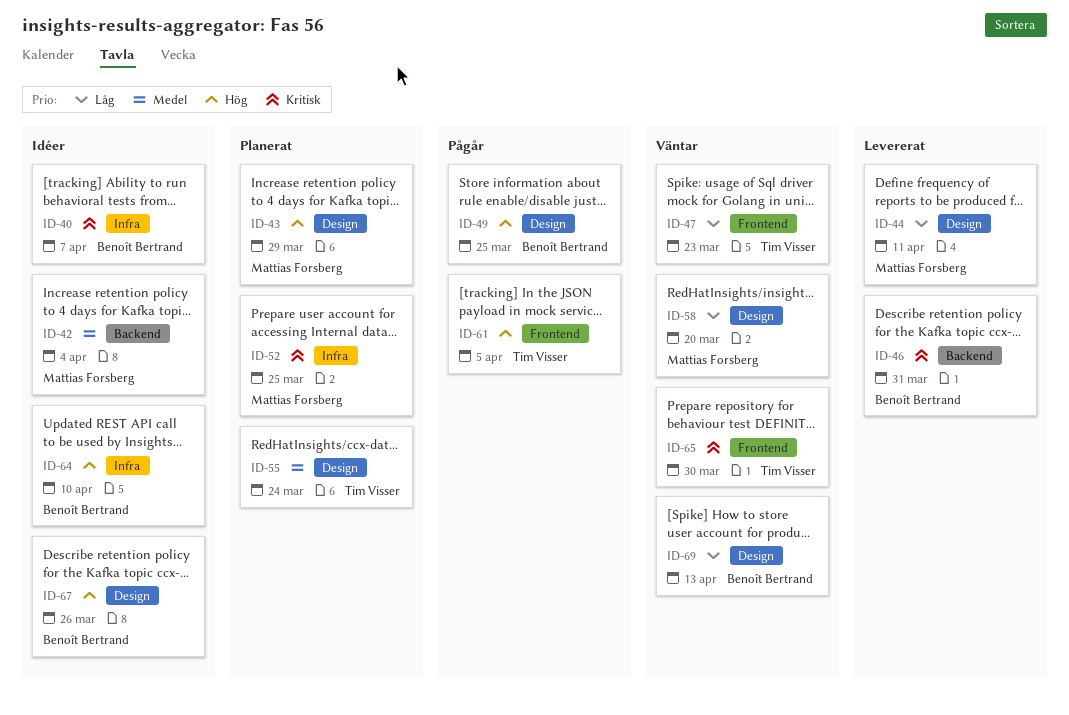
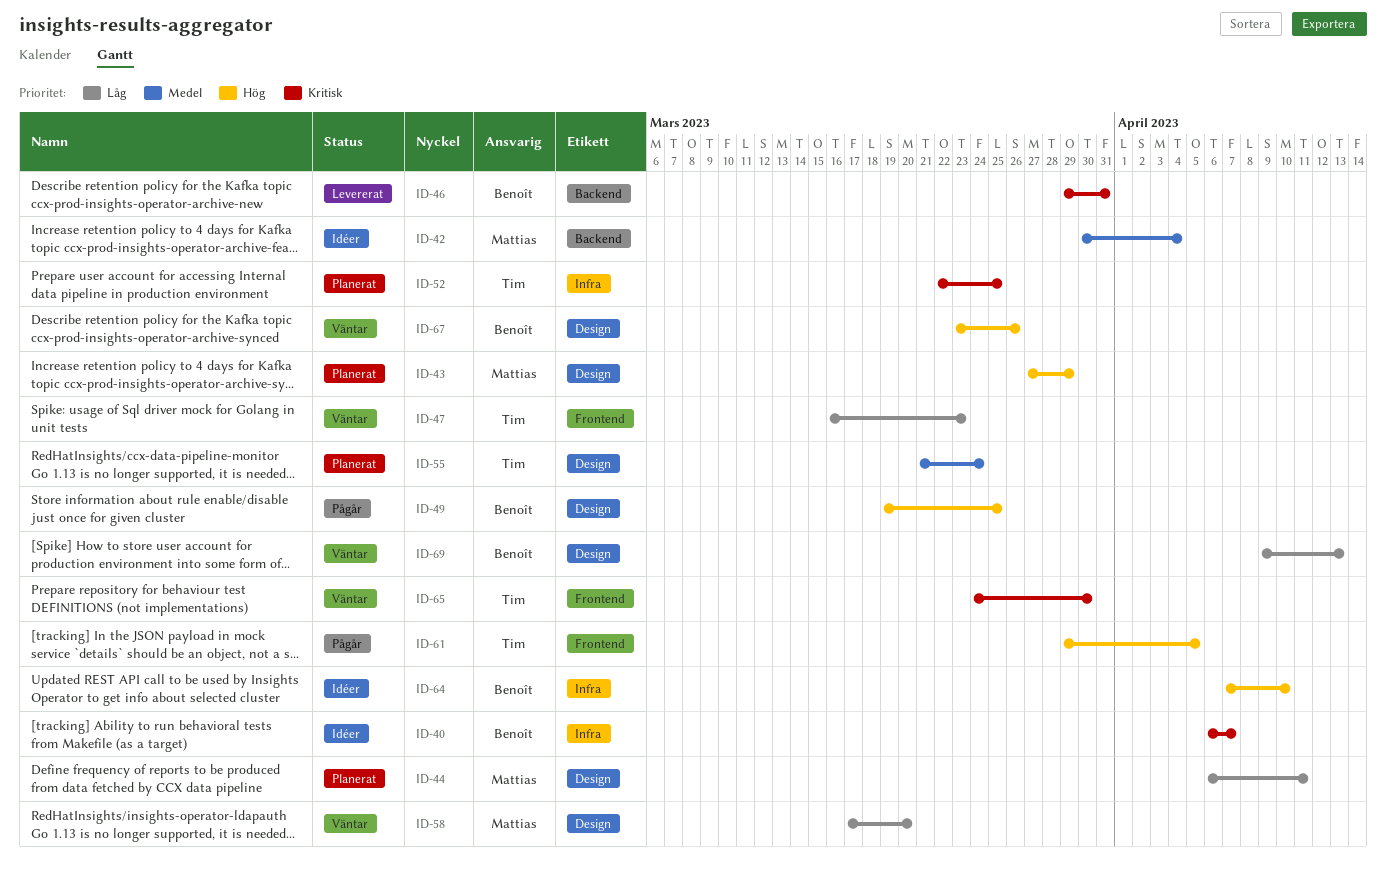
ID-44, status: Levererat -> Planerat
ID-52, owner: Mattias Forsberg -> Tim Visser
ID-67, status: Idéer -> Väntar

